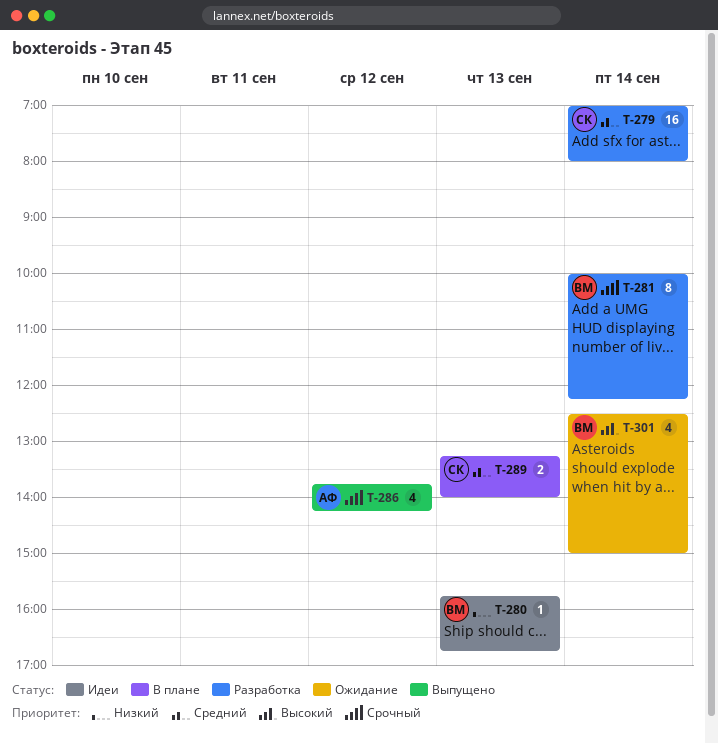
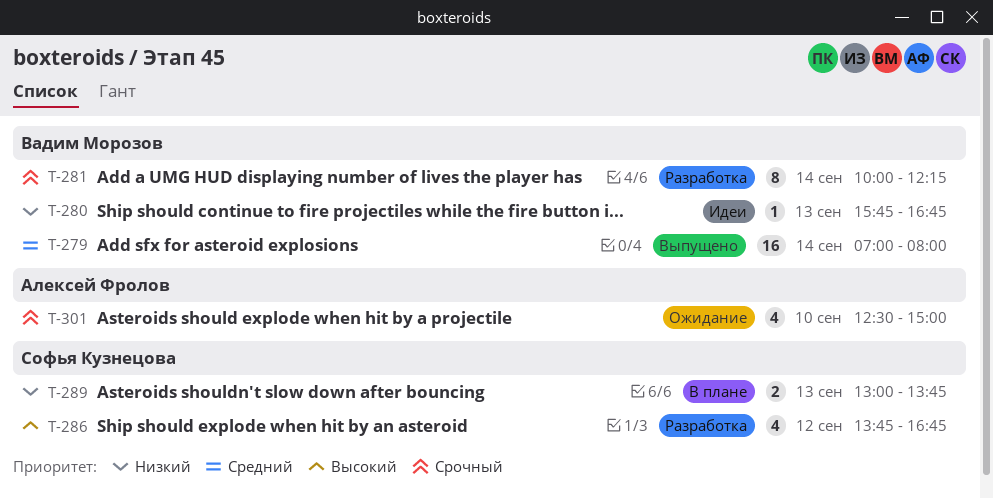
T-279, status: Разработка -> Выпущено
T-279, owner: Софья Кузнецова -> Вадим Морозов
T-286, status: Выпущено -> Разработка
T-286, owner: Алексей Фролов -> Софья Кузнецова
T-286, priority: Срочный -> Высокий
T-286, ends: 14:15 -> 16:45
T-289, priority: Средний -> Низкий
T-289, begins: 13:15 -> 13:00
T-289, ends: 14:00 -> 13:45
T-301, owner: Вадим Морозов -> Алексей Фролов
T-301, priority: Высокий -> Срочный
T-301, day: Sep 14 -> Sep 10

